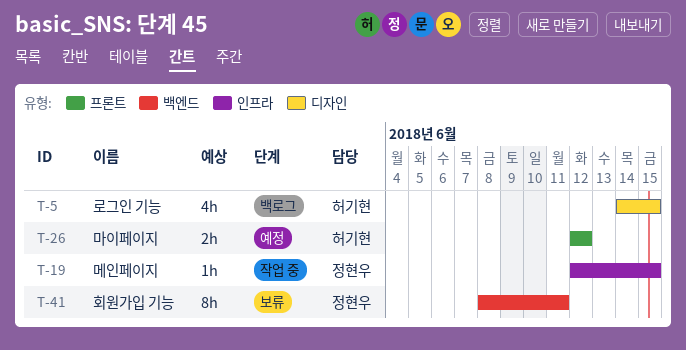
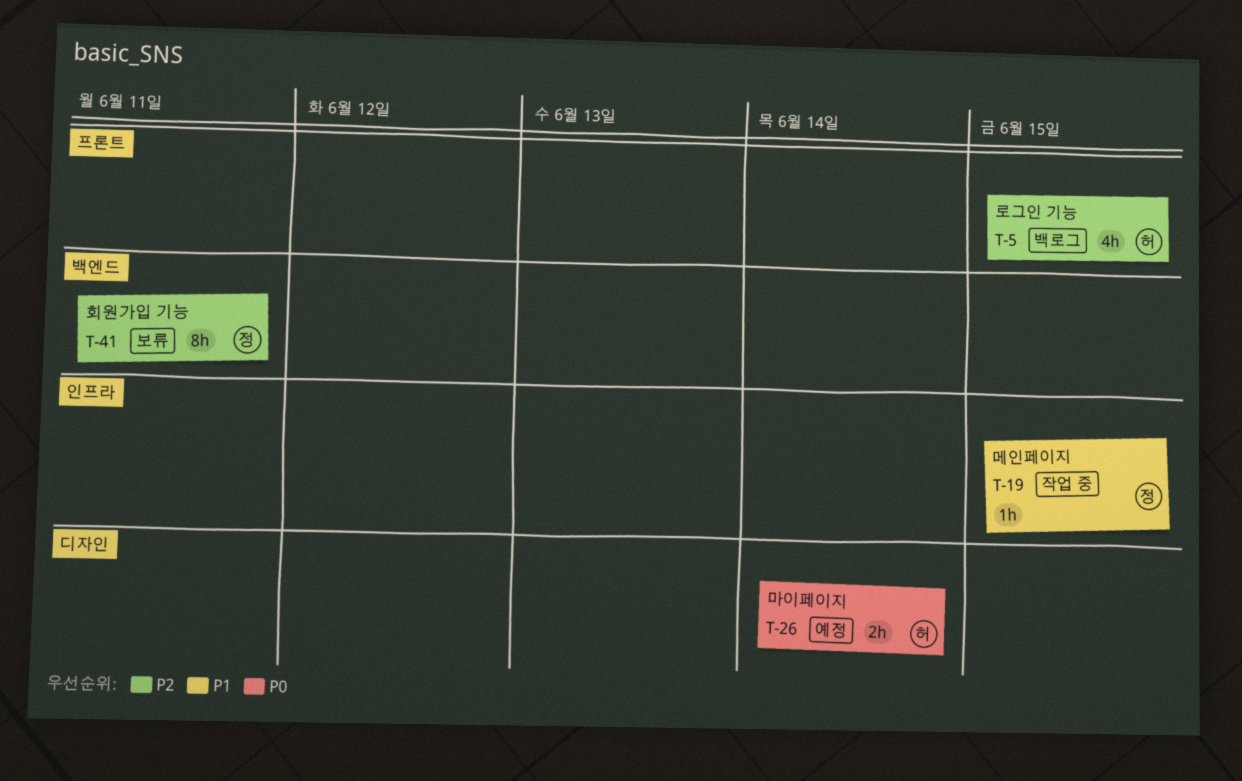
T-5, label: 디자인 -> 프론트
T-26, label: 프론트 -> 디자인
T-26, due: Jun 12 -> Jun 14

